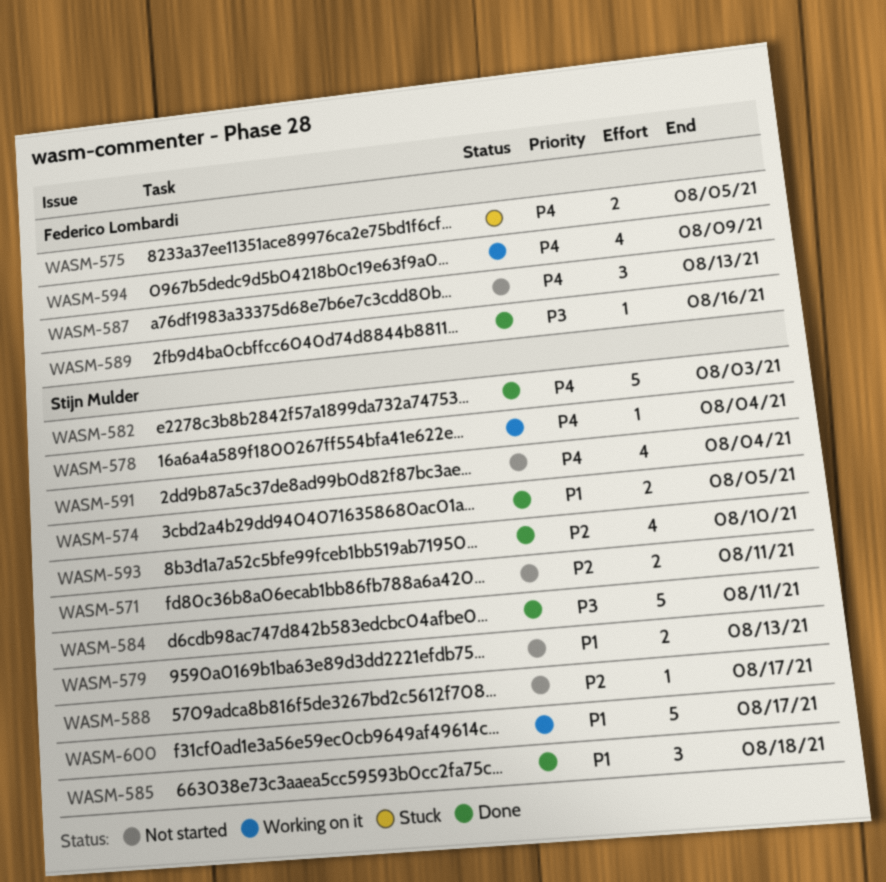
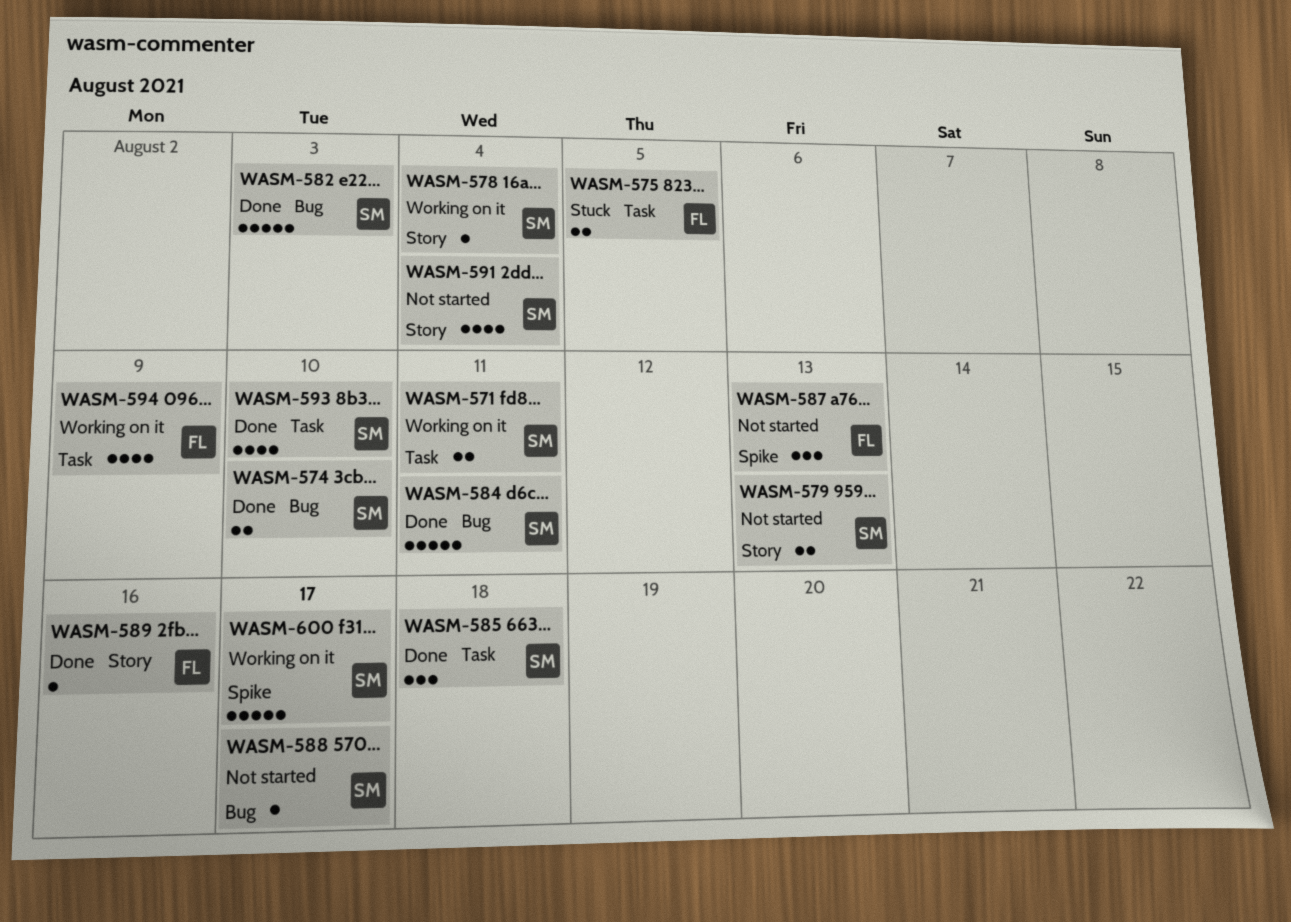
WASM-571, status: Not started -> Working on it
WASM-574, due: Aug 5 -> Aug 10

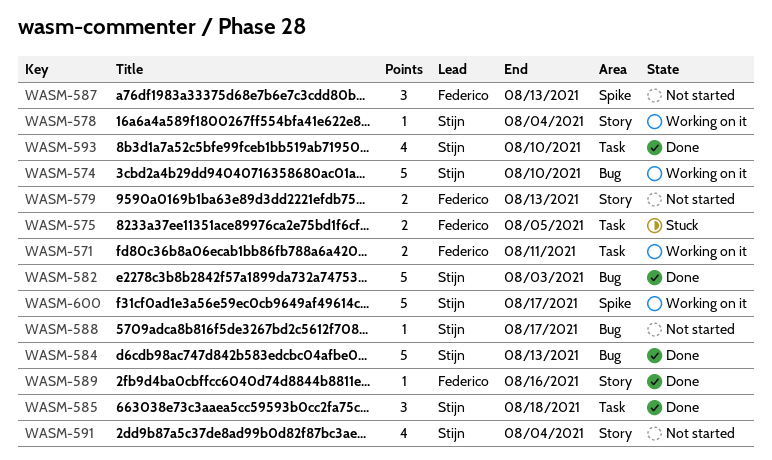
WASM-571, owner: Stijn -> Federico
WASM-574, status: Done -> Working on it
WASM-574, estimate: 2 -> 5
WASM-579, owner: Stijn -> Federico
WASM-584, due: Aug 11 -> Aug 13
WASM-594: present -> none

